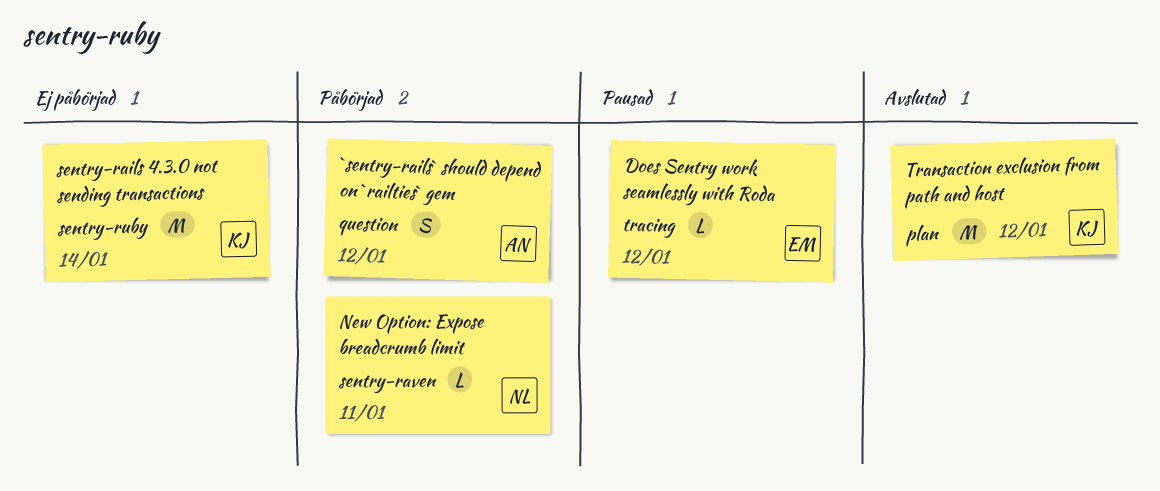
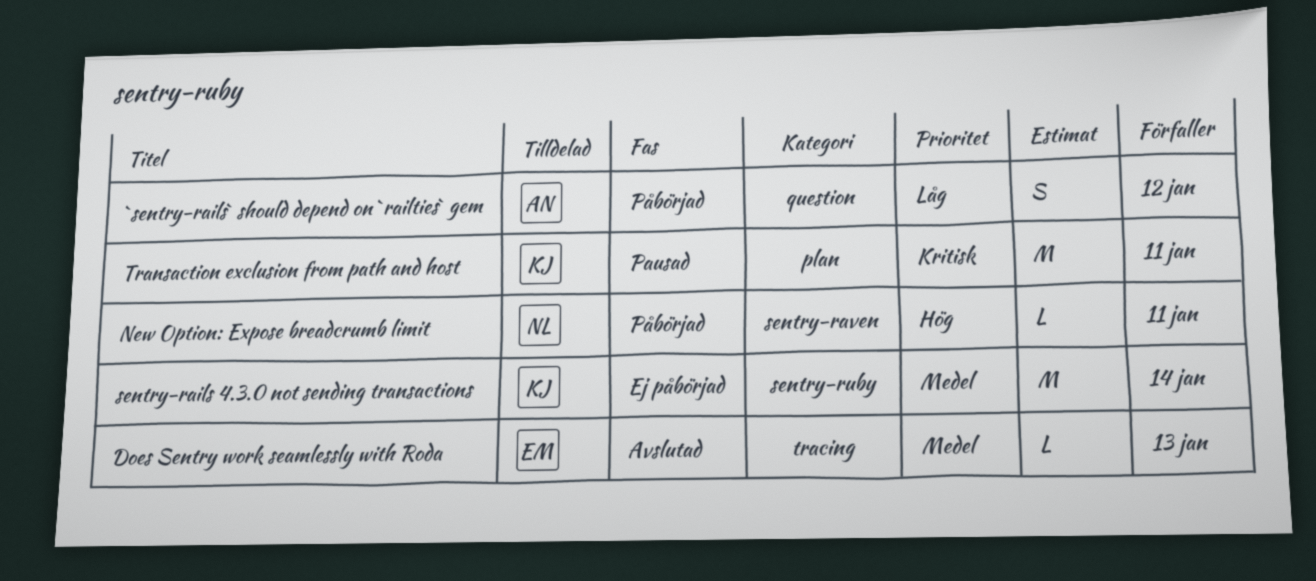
Does Sentry work seamlessly with Roda, status: Pausad -> Avslutad
Does Sentry work seamlessly with Roda, due: Jan 12 -> Jan 13
Transaction exclusion from path and host, status: Avslutad -> Pausad
Transaction exclusion from path and host, due: Jan 12 -> Jan 11

